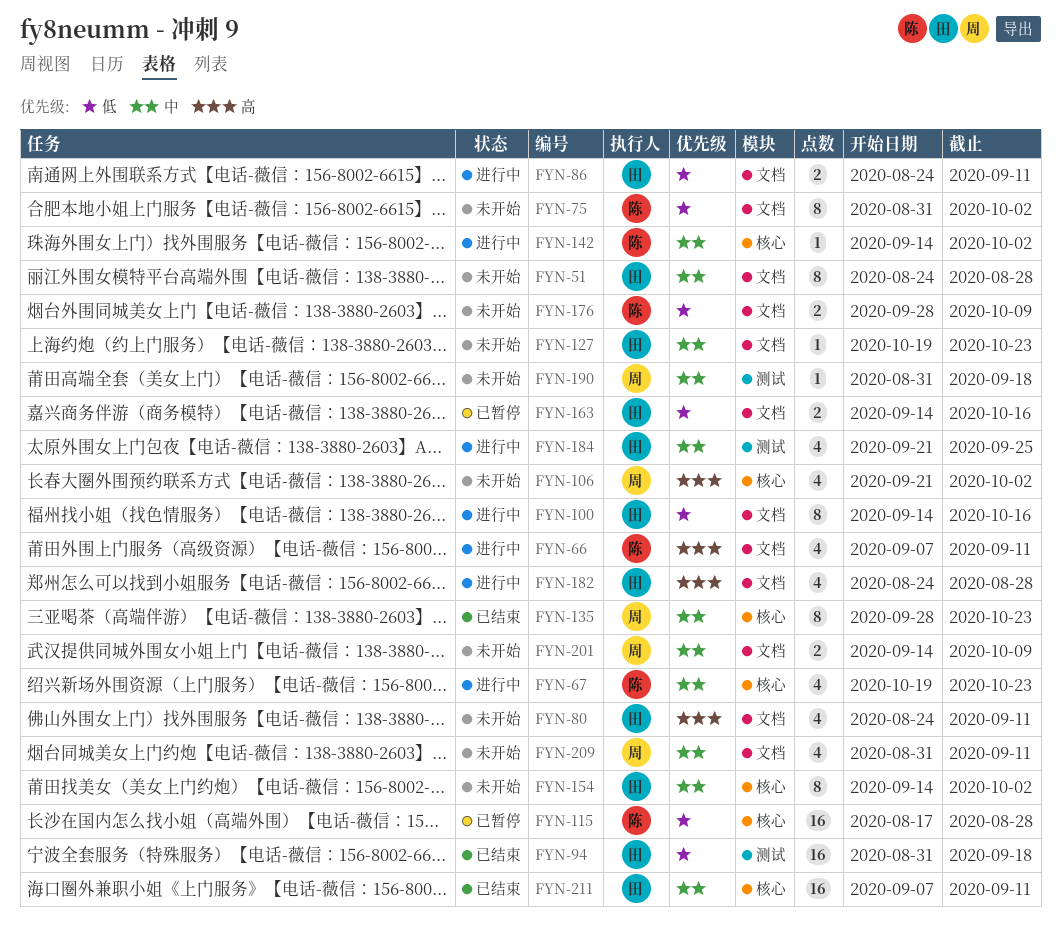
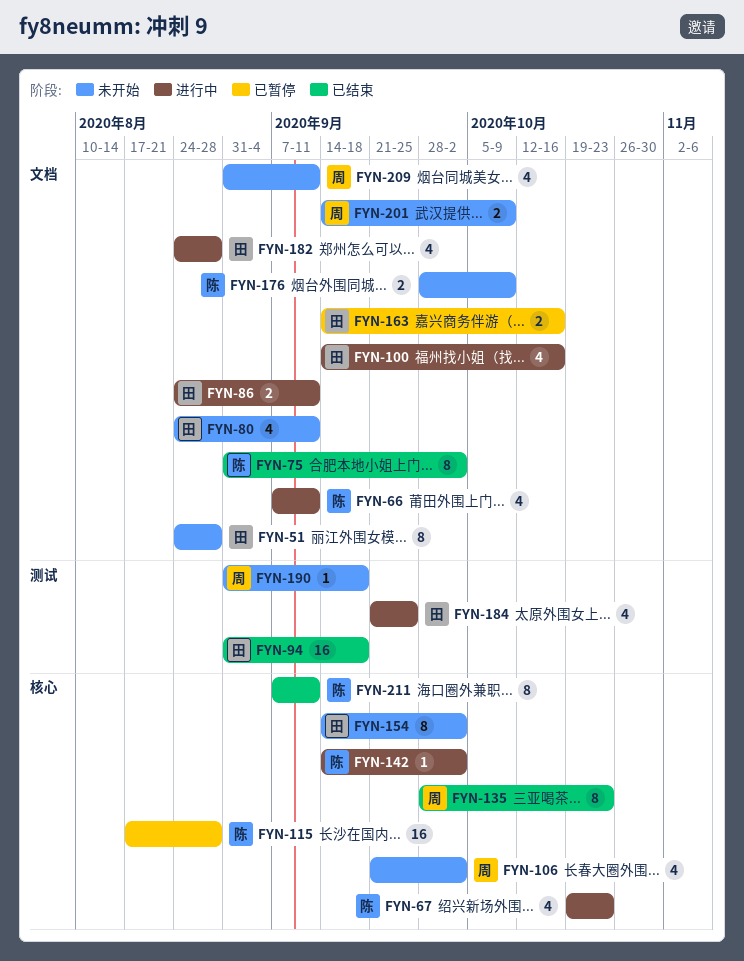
FYN-75, status: 未开始 -> 已结束
FYN-100, estimate: 8 -> 4
FYN-127: present -> none
FYN-211, owner: 田 -> 陈
FYN-211, estimate: 16 -> 8

